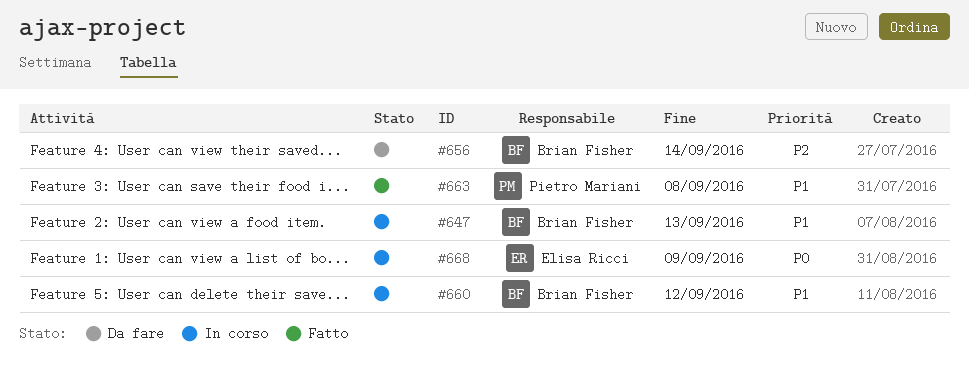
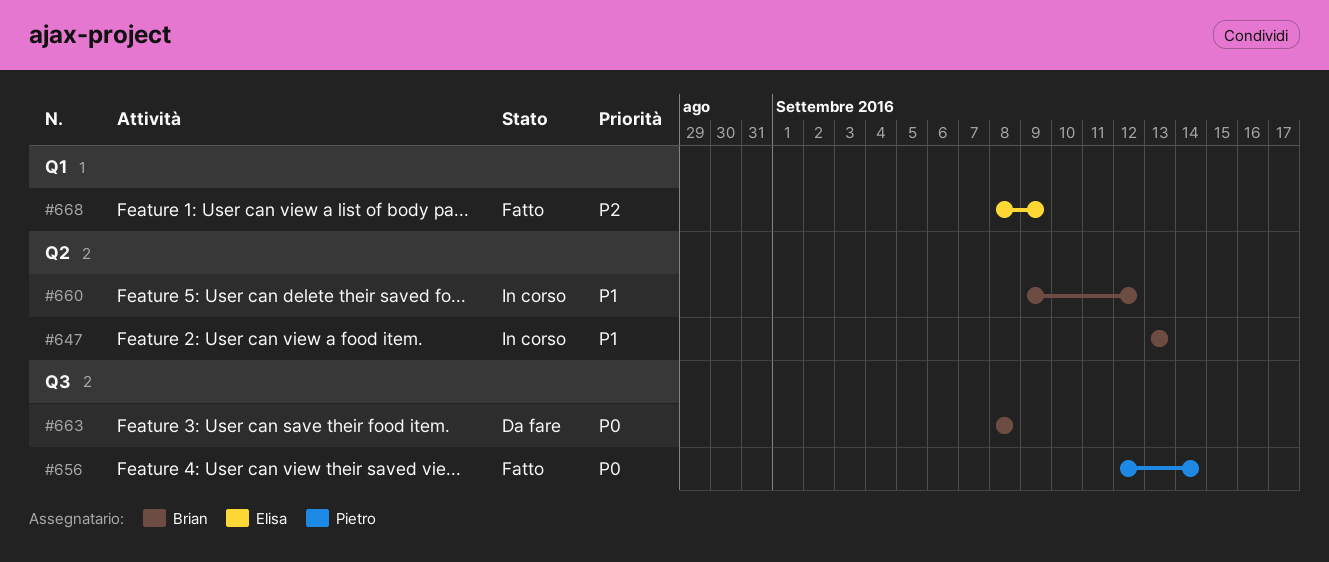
#656, status: Da fare -> Fatto
#656, owner: Brian Fisher -> Pietro Mariani
#656, priority: P2 -> P0
#663, status: Fatto -> Da fare
#663, owner: Pietro Mariani -> Brian Fisher
#663, priority: P1 -> P0
#668, status: In corso -> Fatto
#668, priority: P0 -> P2

